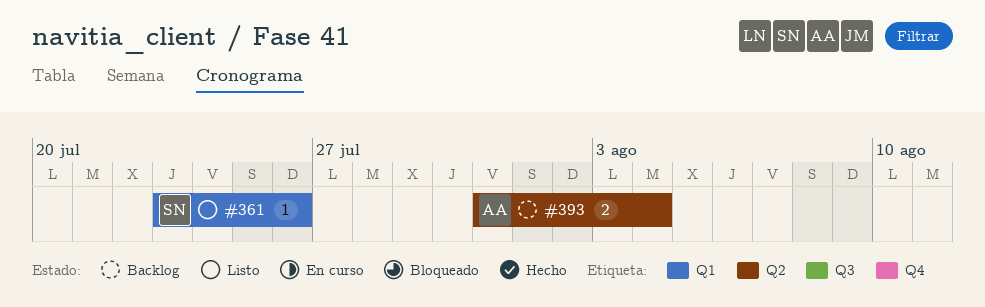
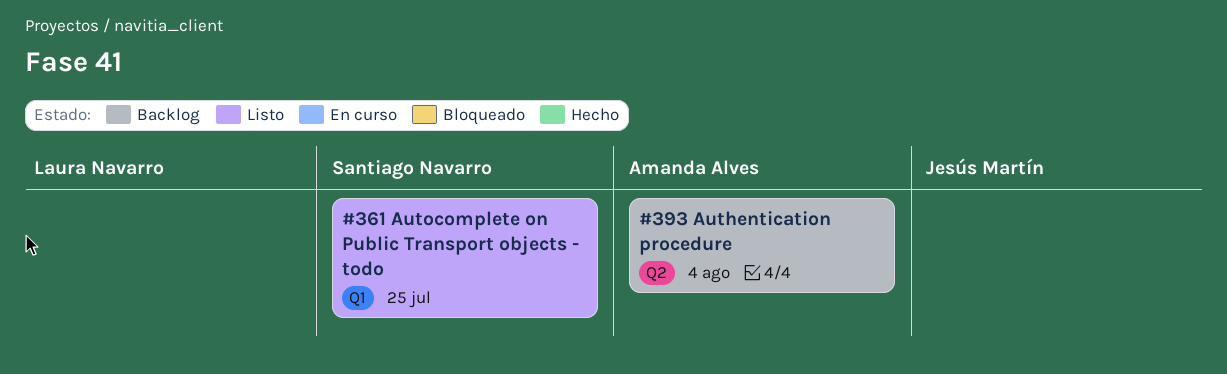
#361, due: Jul 26 -> Jul 25

